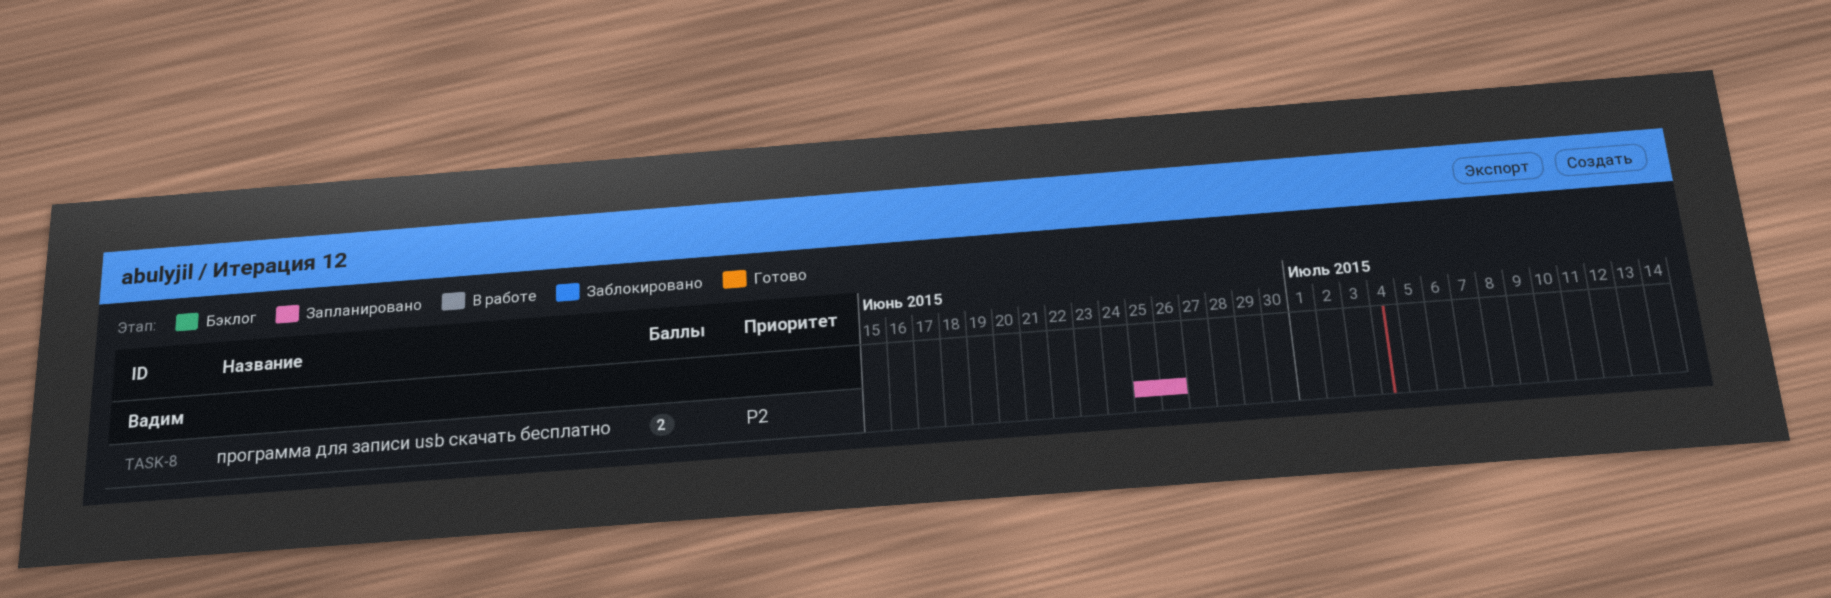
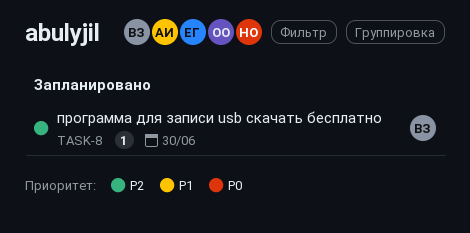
TASK-8, estimate: 2 -> 1
TASK-8, due: Jun 26 -> Jun 30

